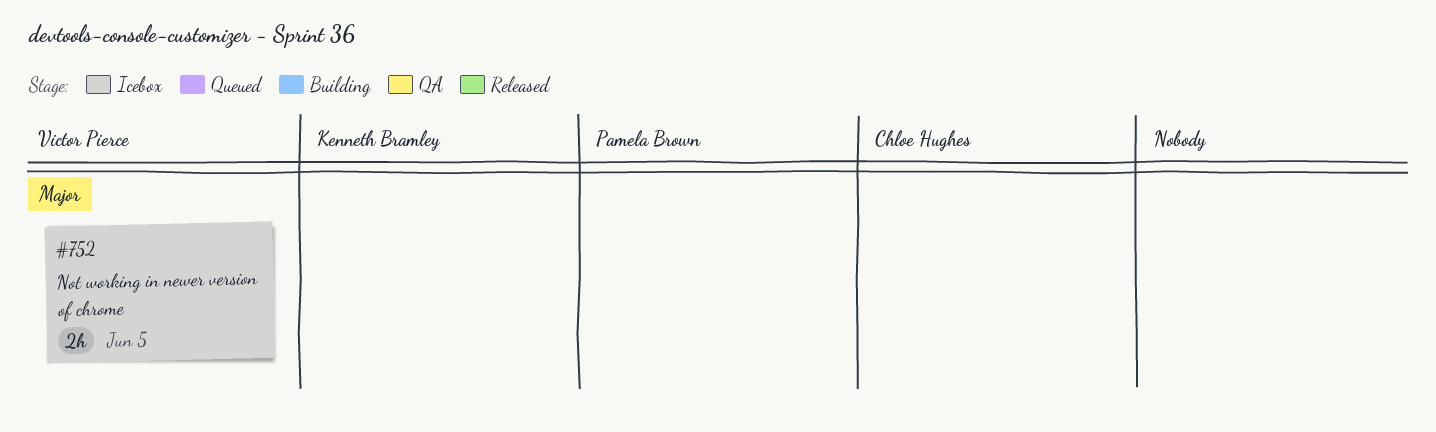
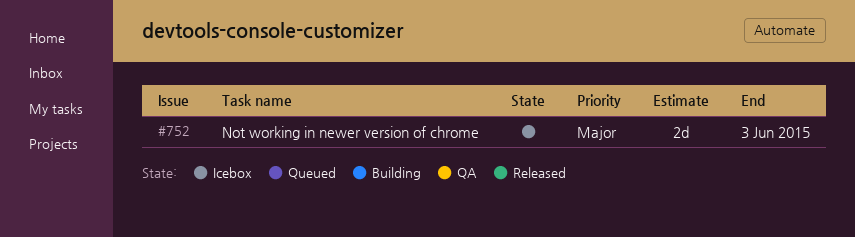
#752, estimate: 2h -> 2d
#752, due: Jun 5 -> Jun 3

